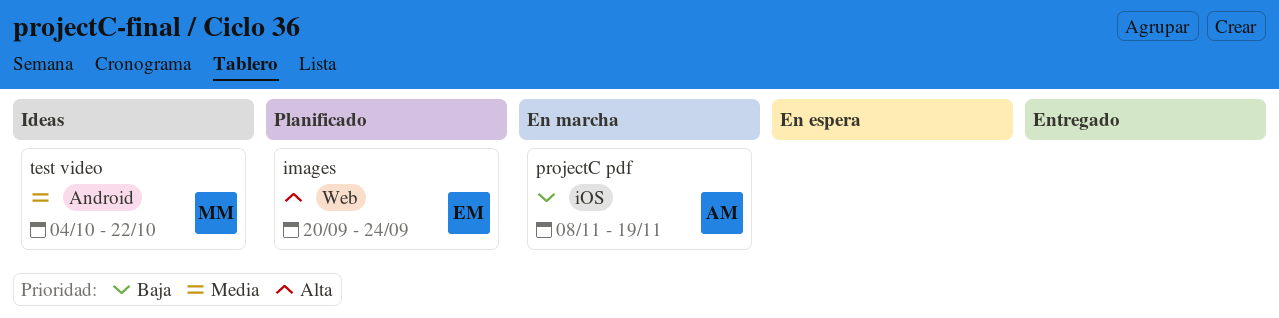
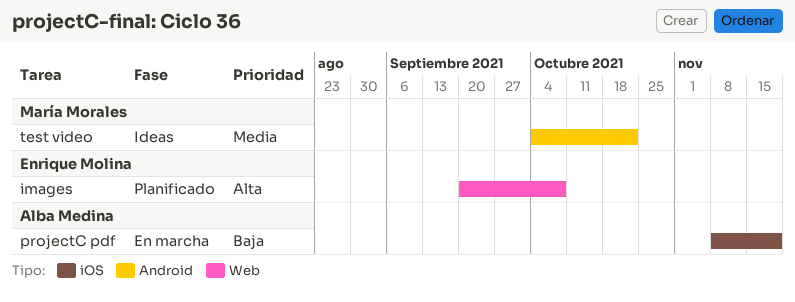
images, due: Sep 24 -> Oct 8

